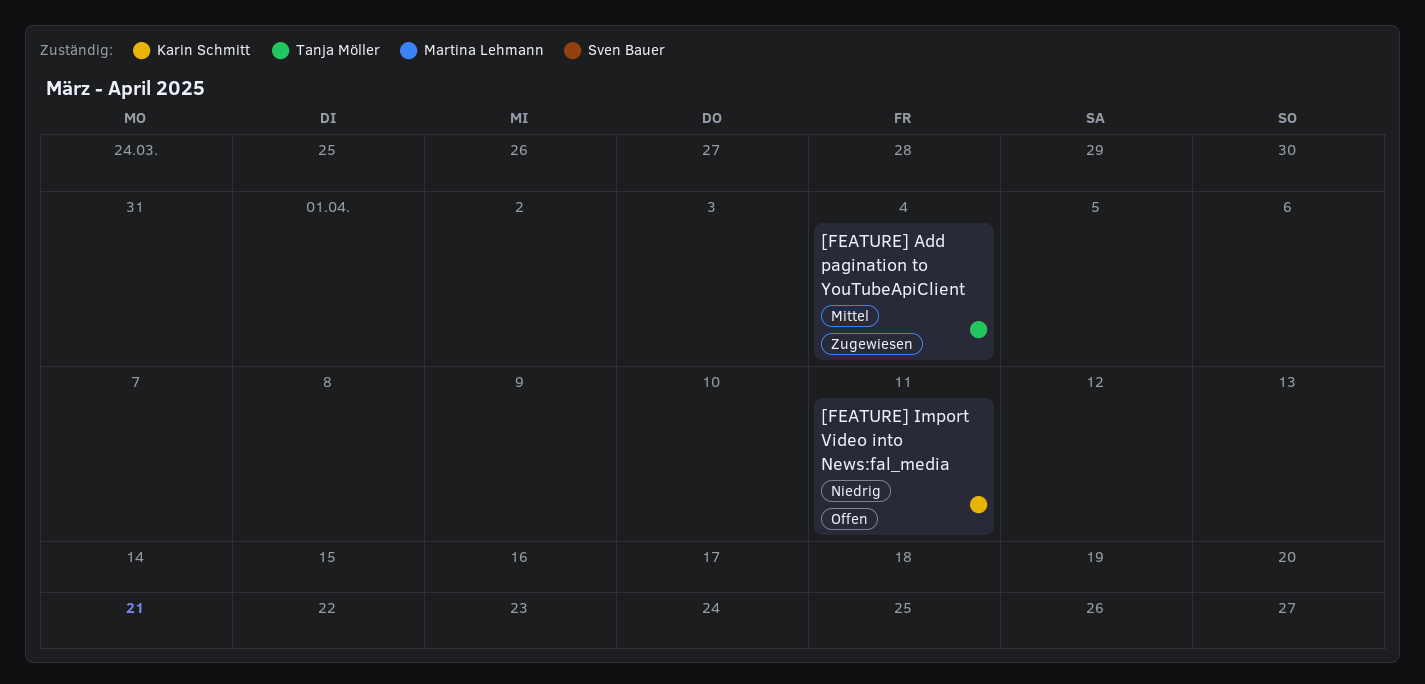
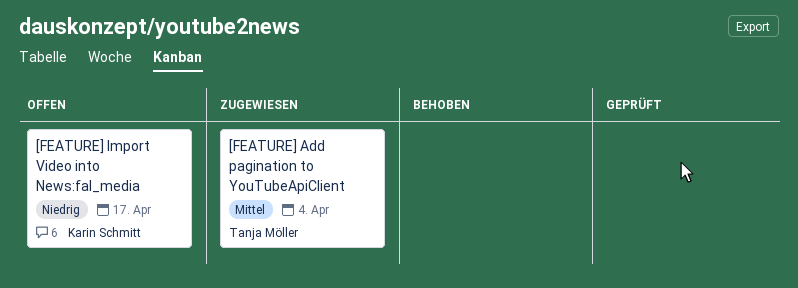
[FEATURE] Import Video into News:fal_media, due: Apr 11 -> Apr 17

